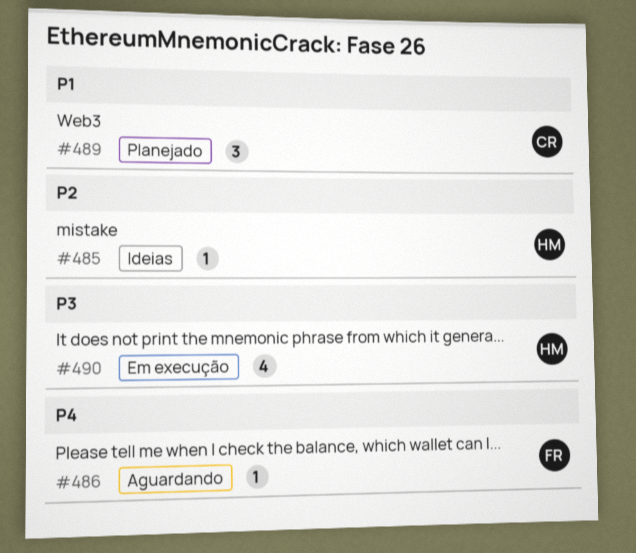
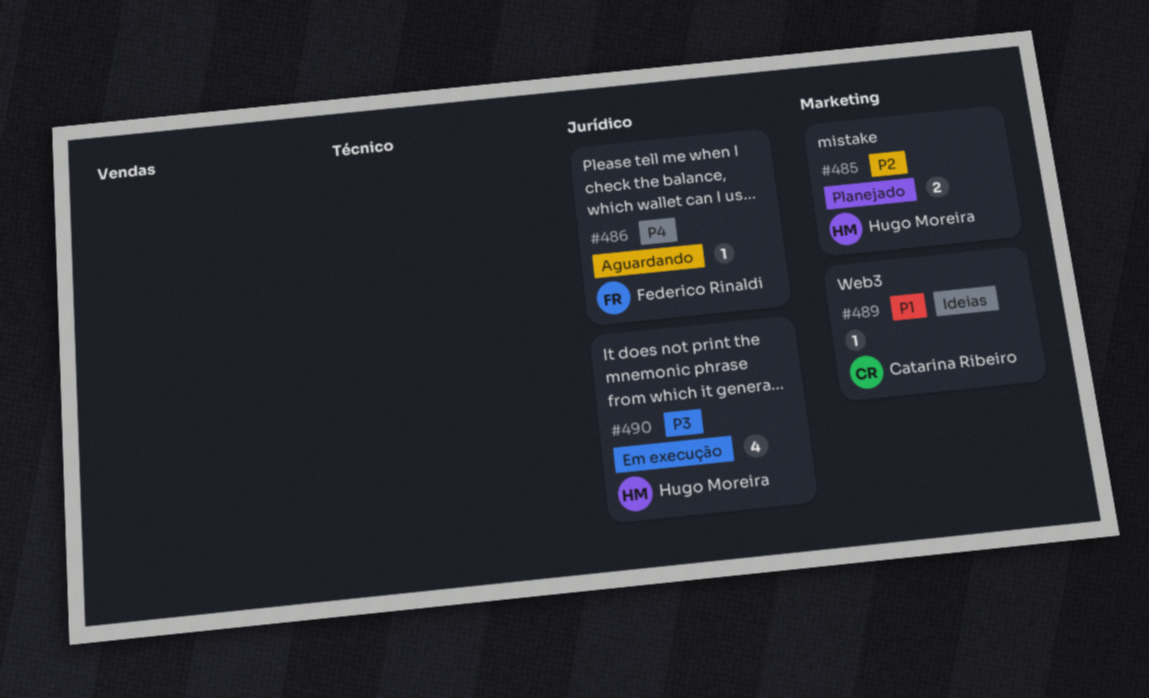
#485, status: Ideias -> Planejado
#485, estimate: 1 -> 2
#489, status: Planejado -> Ideias
#489, estimate: 3 -> 1

